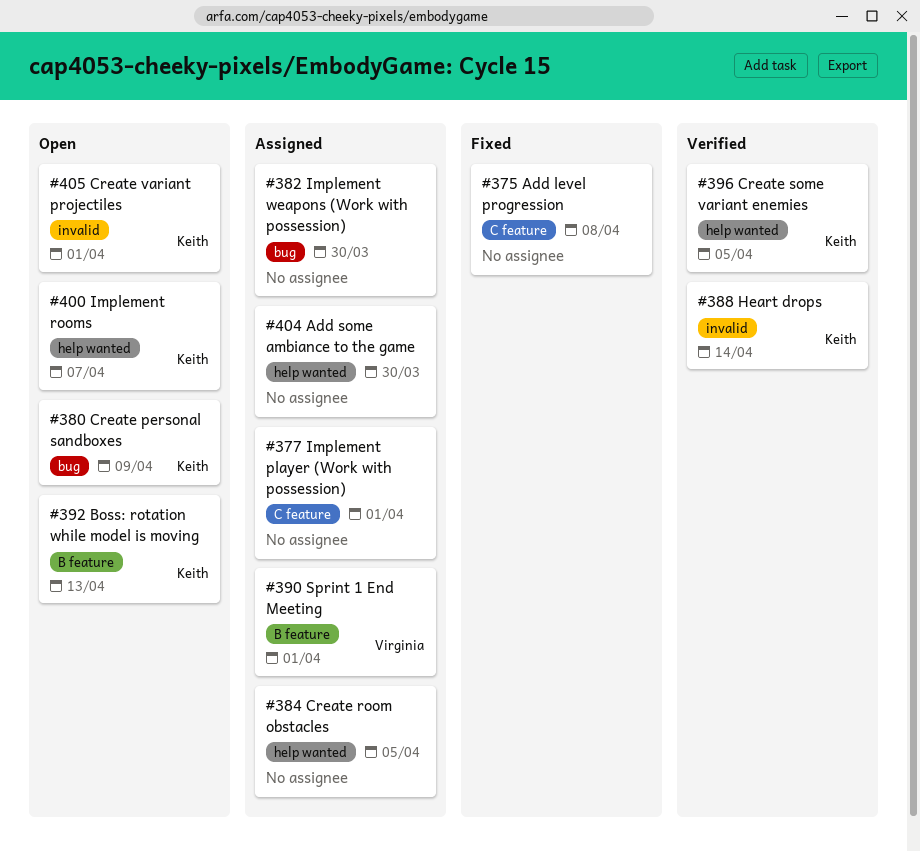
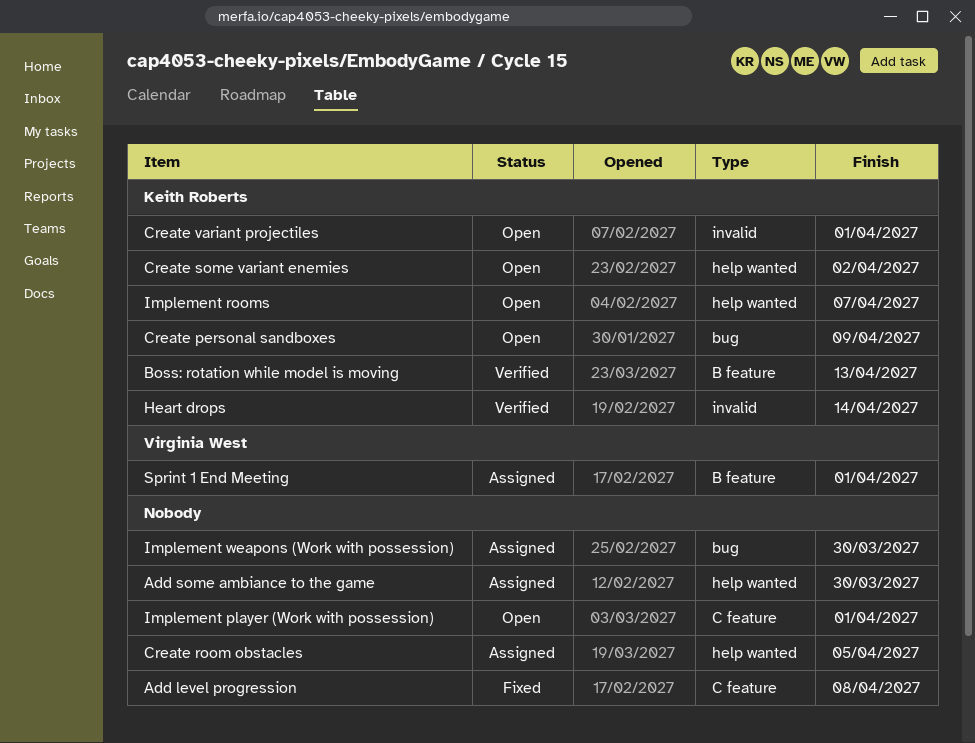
Boss: rotation while model is moving, status: Open -> Verified
Create some variant enemies, status: Verified -> Open
Create some variant enemies, due: Apr 5 -> Apr 2
Implement player (Work with possession), status: Assigned -> Open

